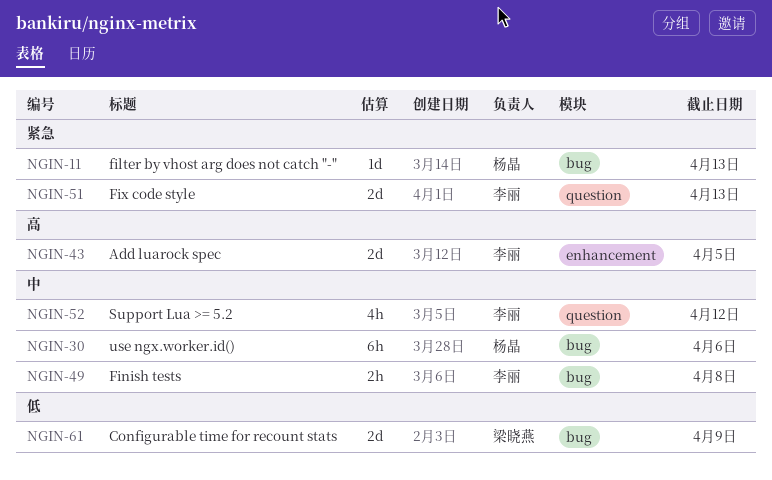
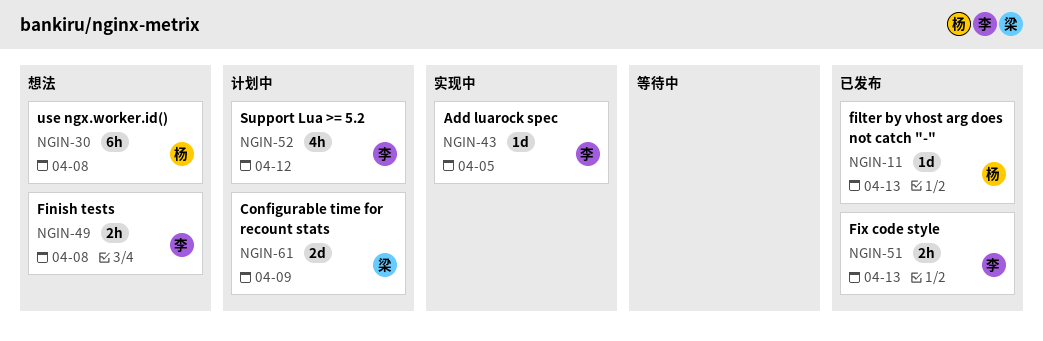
NGIN-30, due: Apr 6 -> Apr 8
NGIN-43, estimate: 2d -> 1d
NGIN-51, estimate: 2d -> 2h

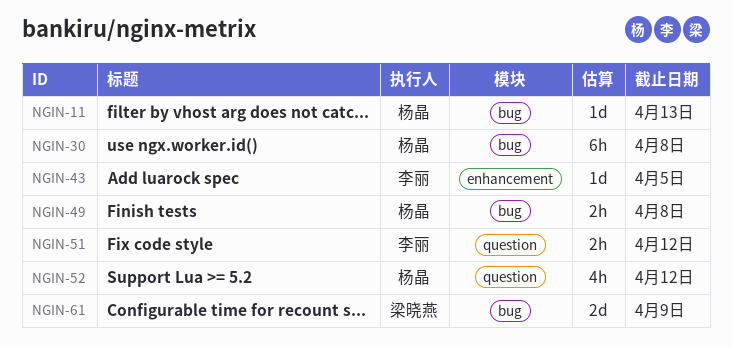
NGIN-49, owner: 李丽 -> 杨晶
NGIN-51, due: Apr 13 -> Apr 12
NGIN-52, owner: 李丽 -> 杨晶

